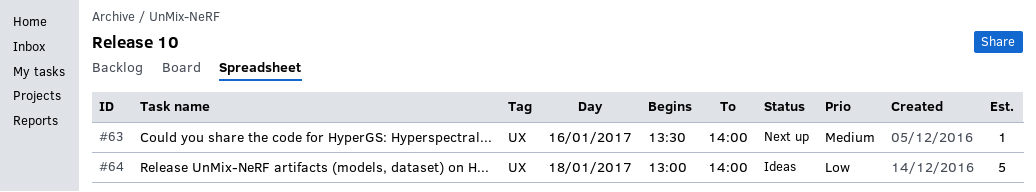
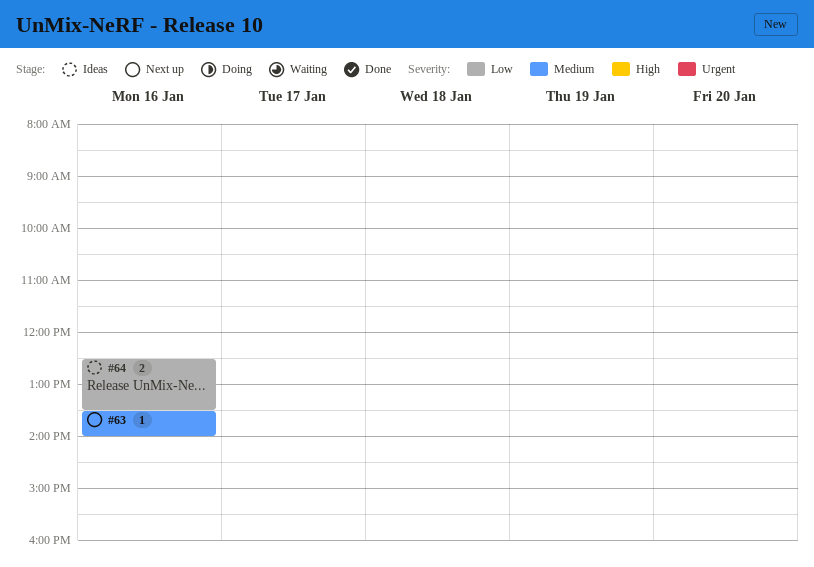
#64, estimate: 5 -> 2
#64, day: Jan 18 -> Jan 16
#64, begins: 13:00 -> 12:30
#64, ends: 14:00 -> 13:30

